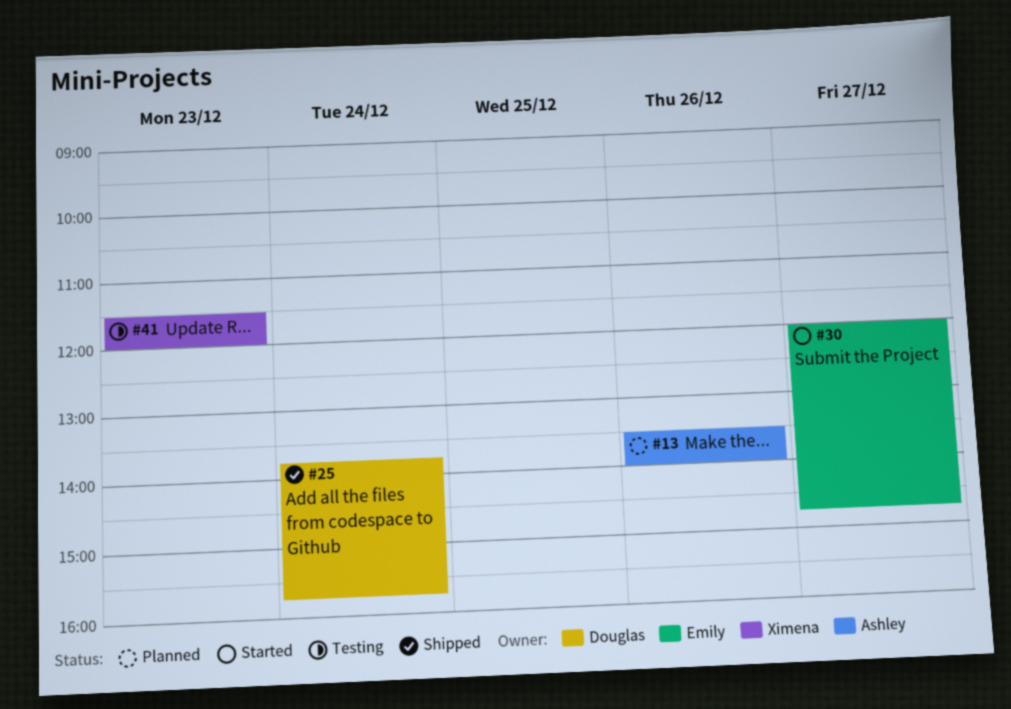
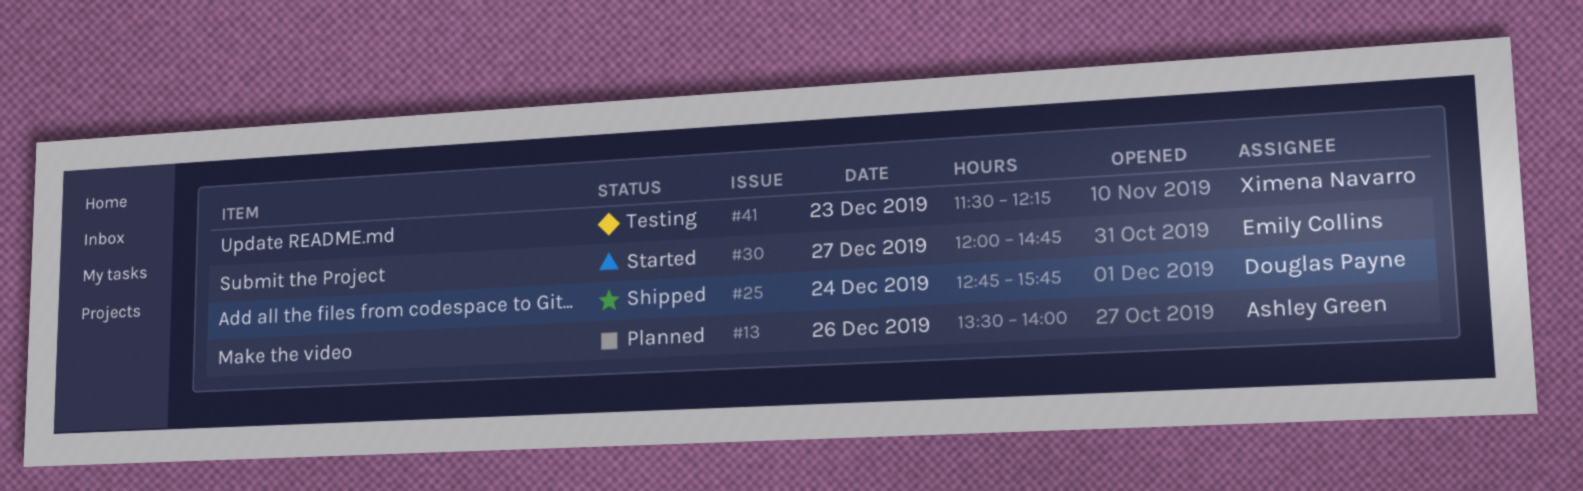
#25, begins: 13:45 -> 12:45
#41, ends: 12:00 -> 12:15

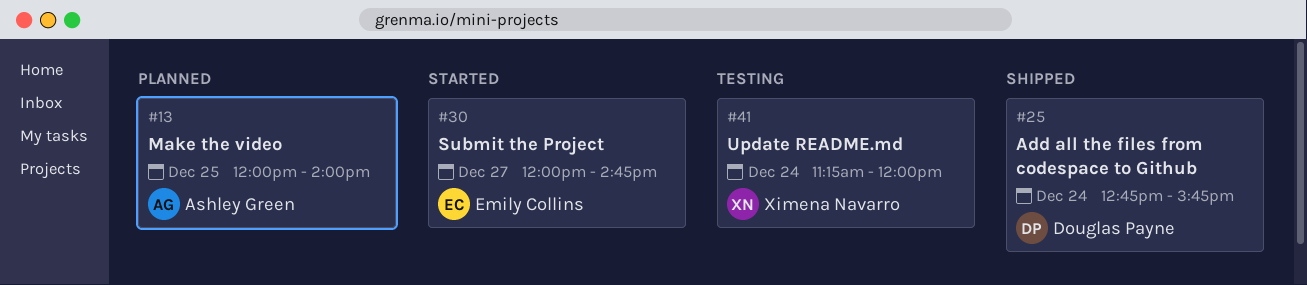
#13, day: Dec 26 -> Dec 25
#13, begins: 13:30 -> 12:00
#41, day: Dec 23 -> Dec 24
#41, begins: 11:30 -> 11:15
#41, ends: 12:15 -> 12:00

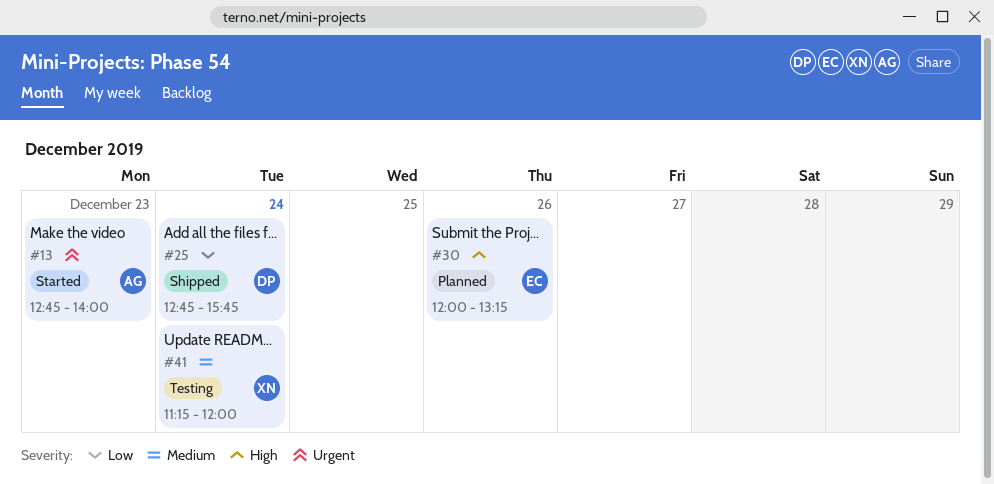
#13, status: Planned -> Started
#13, day: Dec 25 -> Dec 23
#13, begins: 12:00 -> 12:45
#30, status: Started -> Planned
#30, day: Dec 27 -> Dec 26
#30, ends: 14:45 -> 13:15

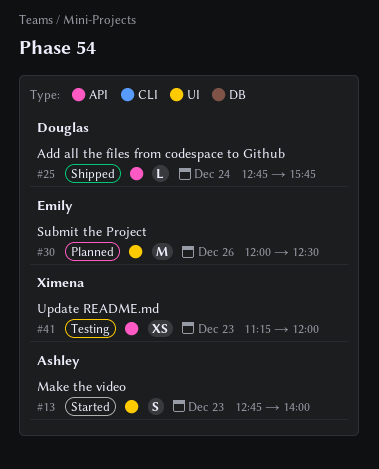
#30, ends: 13:15 -> 12:30
#41, day: Dec 24 -> Dec 23

